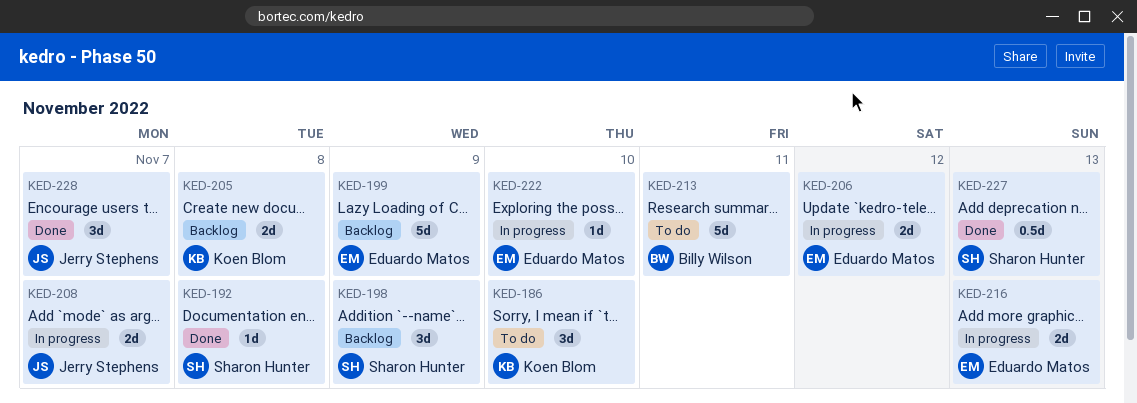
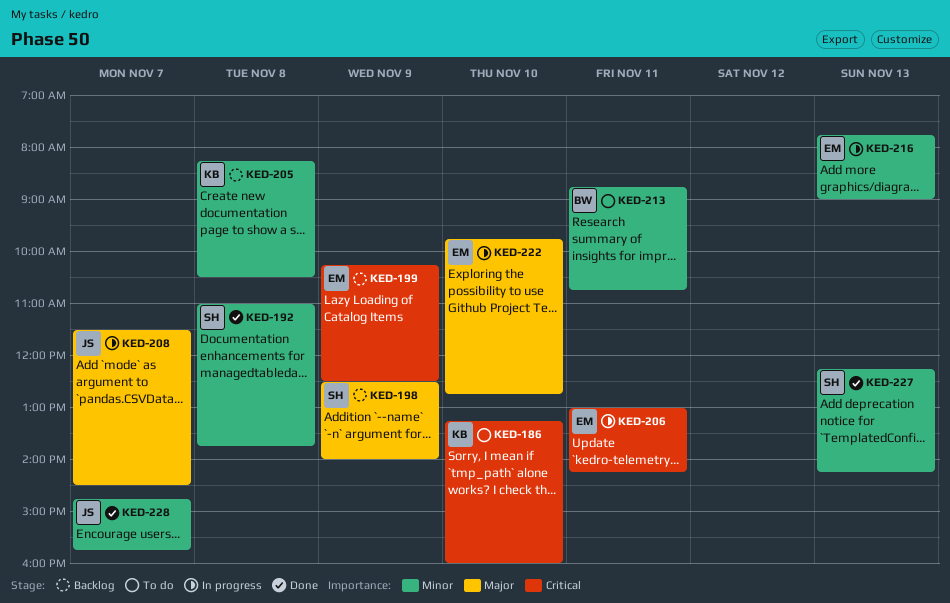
KED-206, day: Nov 12 -> Nov 11

